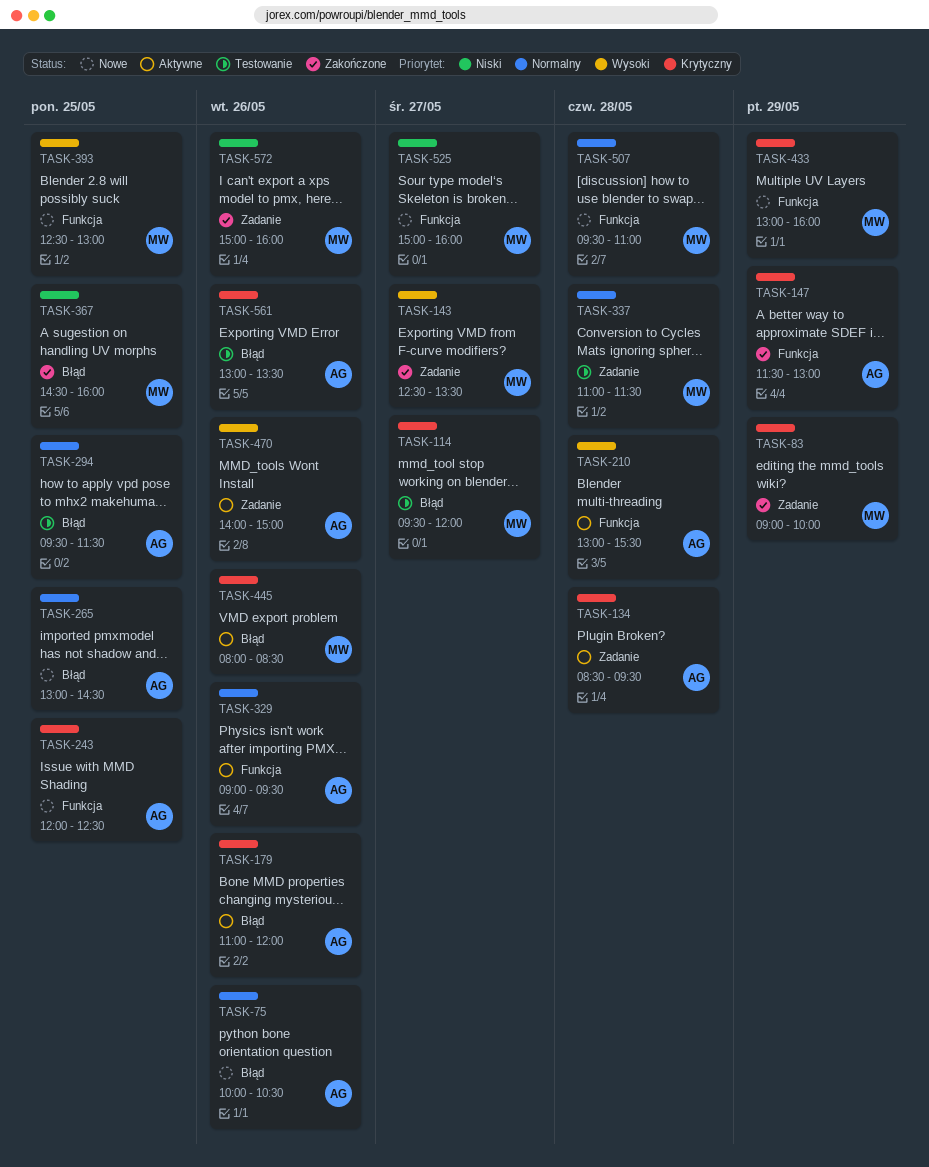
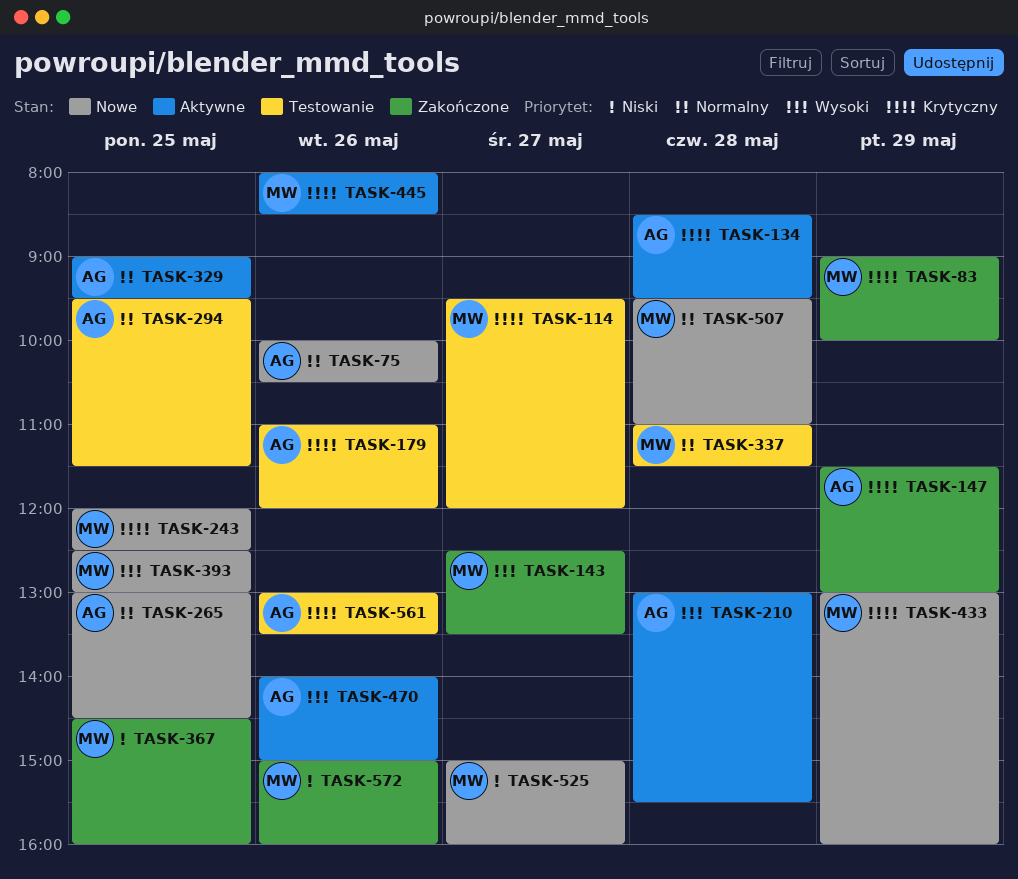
TASK-179, status: Aktywne -> Testowanie
TASK-243, owner: AG -> MW
TASK-329, day: May 26 -> May 25

